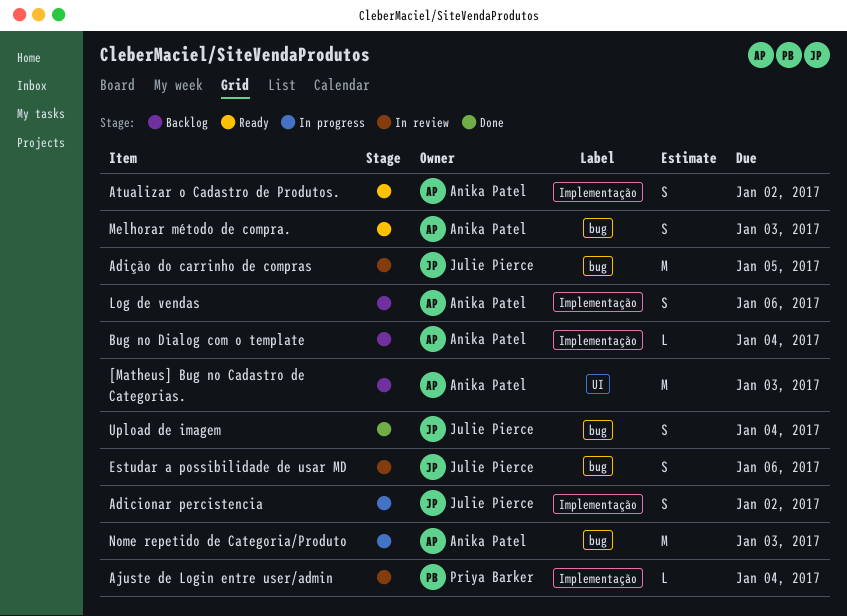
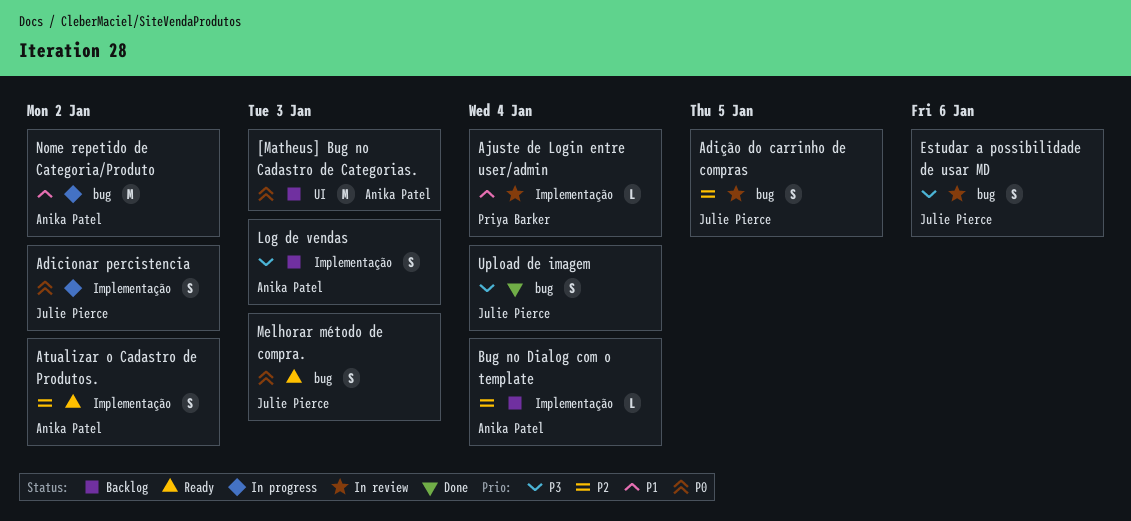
Adição do carrinho de compras, estimate: M -> S
Log de vendas, due: Jan 6 -> Jan 3
Melhorar método de compra., owner: Anika Patel -> Julie Pierce
Nome repetido de Categoria/Produto, due: Jan 3 -> Jan 2

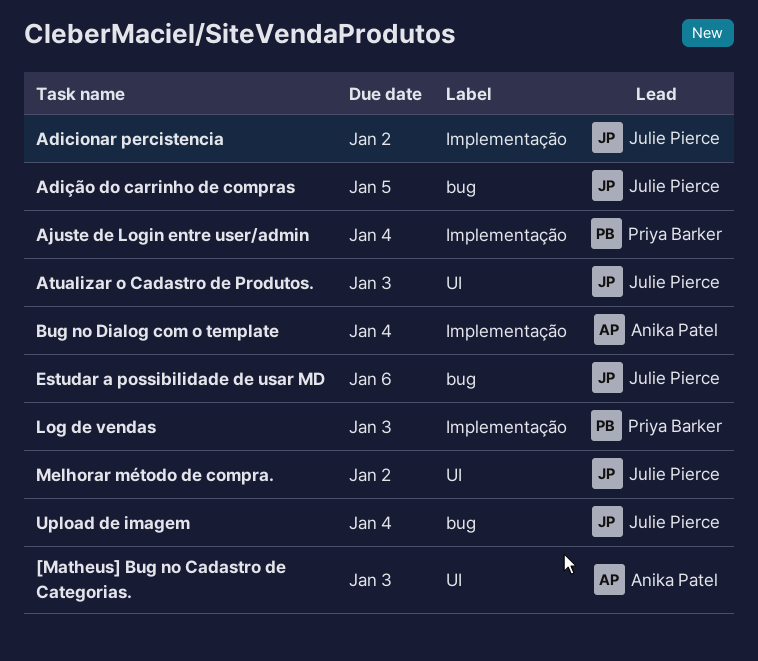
Atualizar o Cadastro de Produtos., owner: Anika Patel -> Julie Pierce
Atualizar o Cadastro de Produtos., label: Implementação -> UI
Atualizar o Cadastro de Produtos., due: Jan 2 -> Jan 3
Log de vendas, owner: Anika Patel -> Priya Barker
Melhorar método de compra., label: bug -> UI
Melhorar método de compra., due: Jan 3 -> Jan 2
Nome repetido de Categoria/Produto: present -> none

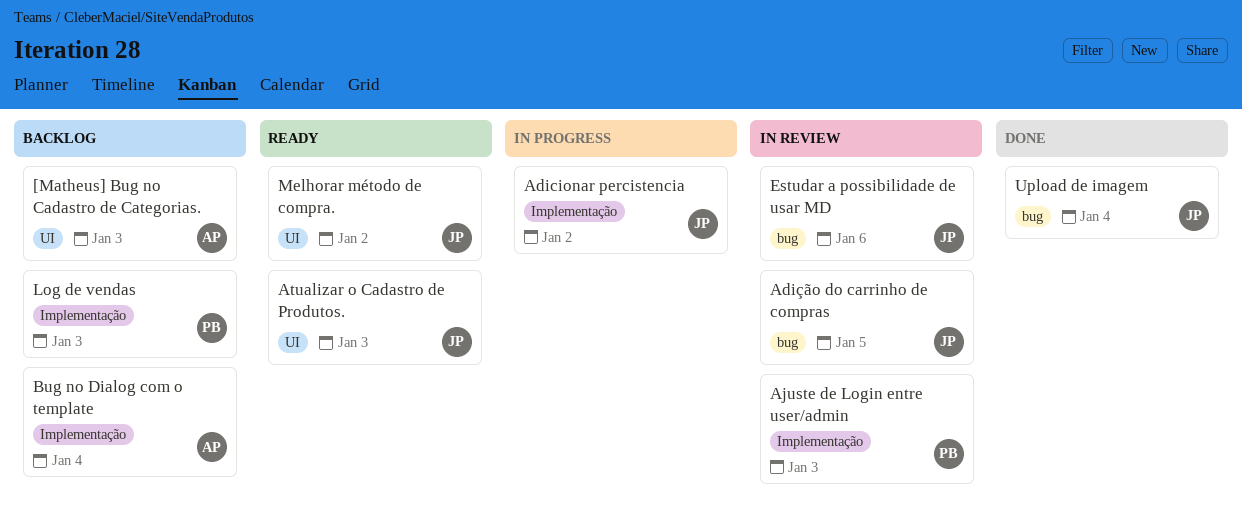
Ajuste de Login entre user/admin, due: Jan 4 -> Jan 3

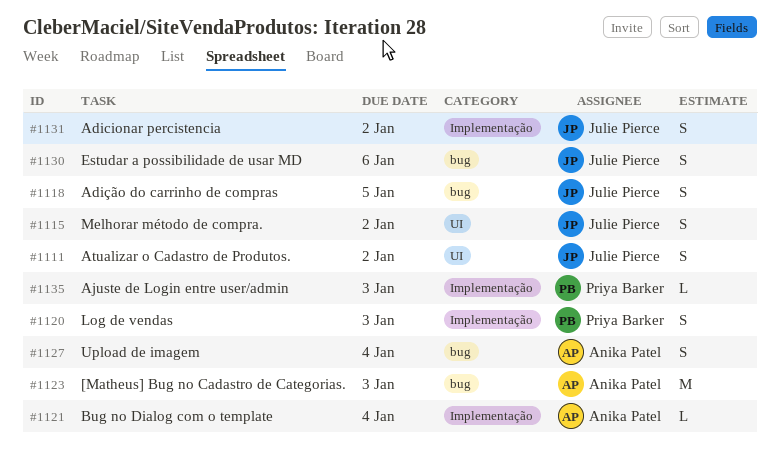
[Matheus] Bug no Cadastro de Categorias., label: UI -> bug
Atualizar o Cadastro de Produtos., due: Jan 3 -> Jan 2
Upload de imagem, owner: Julie Pierce -> Anika Patel

